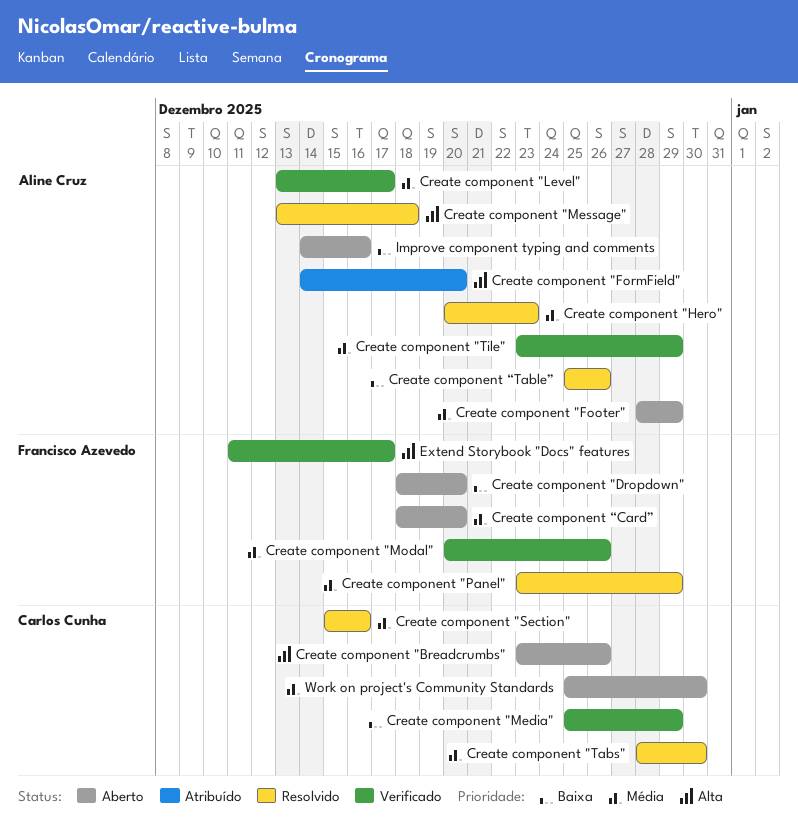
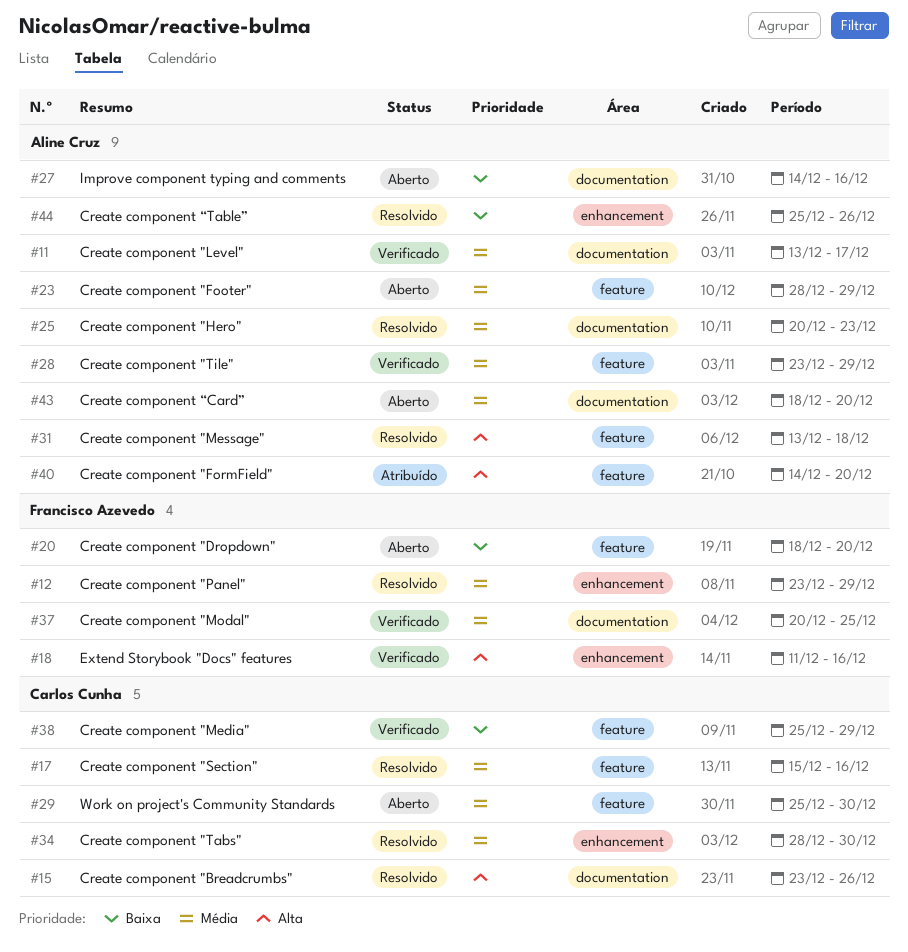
Create component "Breadcrumbs", status: Aberto -> Resolvido
Create component "Modal", due: Dec 26 -> Dec 25
Create component “Card”, owner: Francisco Azevedo -> Aline Cruz
Extend Storybook "Docs" features, due: Dec 17 -> Dec 16

